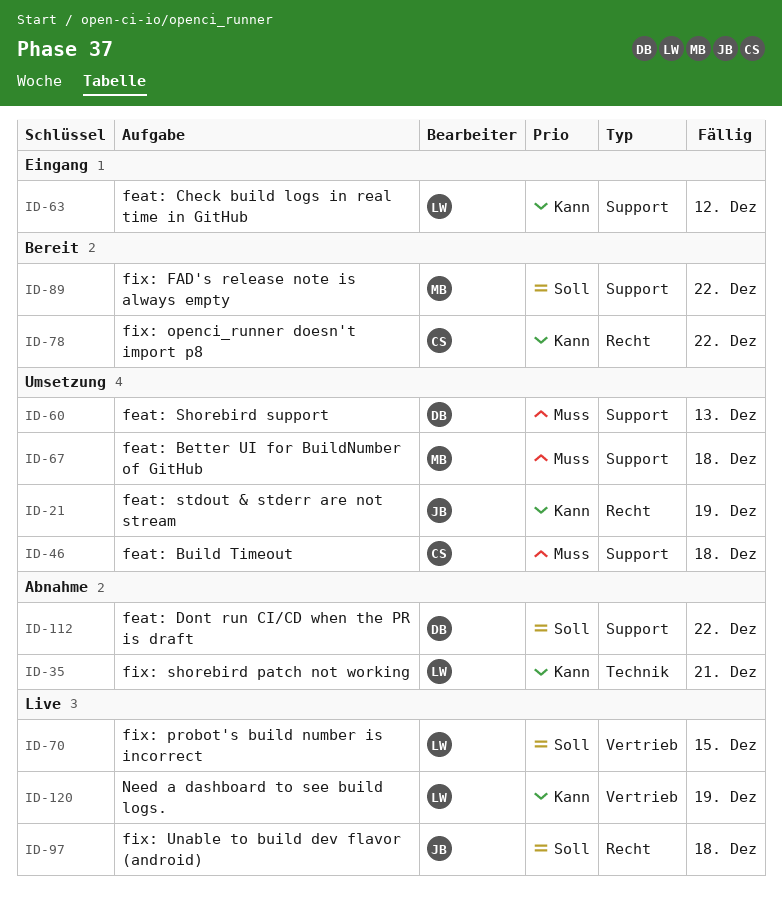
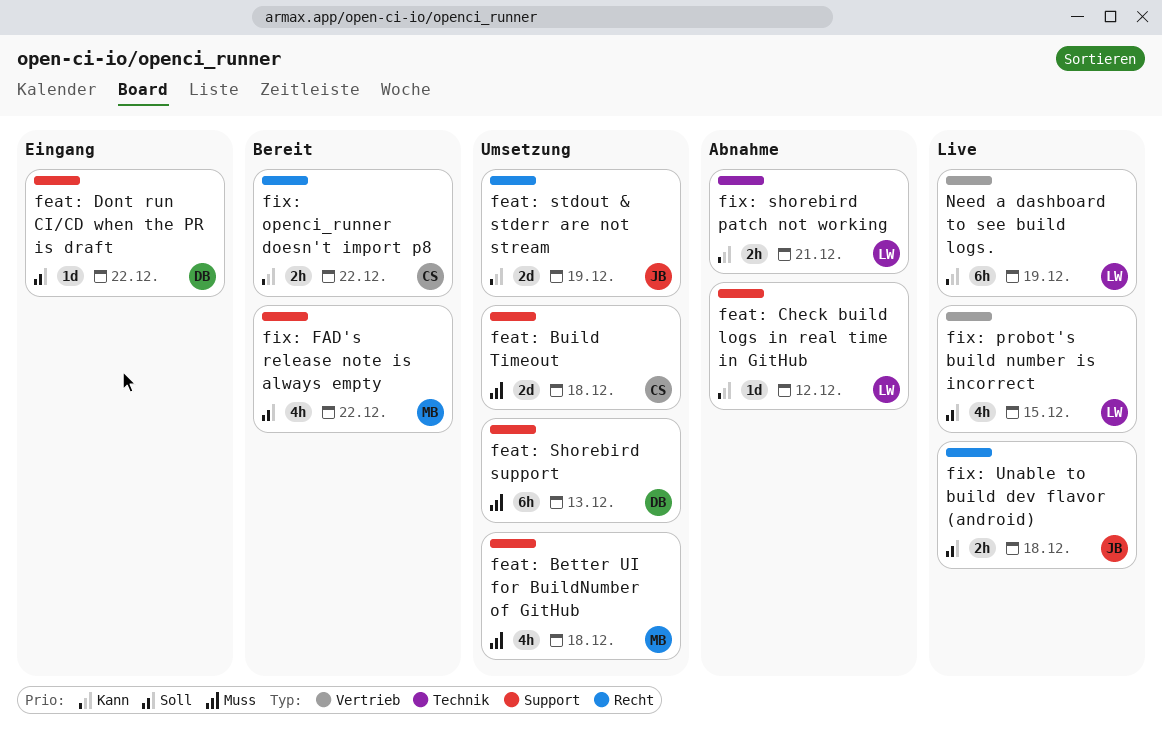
feat: Check build logs in real time in GitHub, status: Eingang -> Abnahme
feat: Dont run CI/CD when the PR is draft, status: Abnahme -> Eingang

